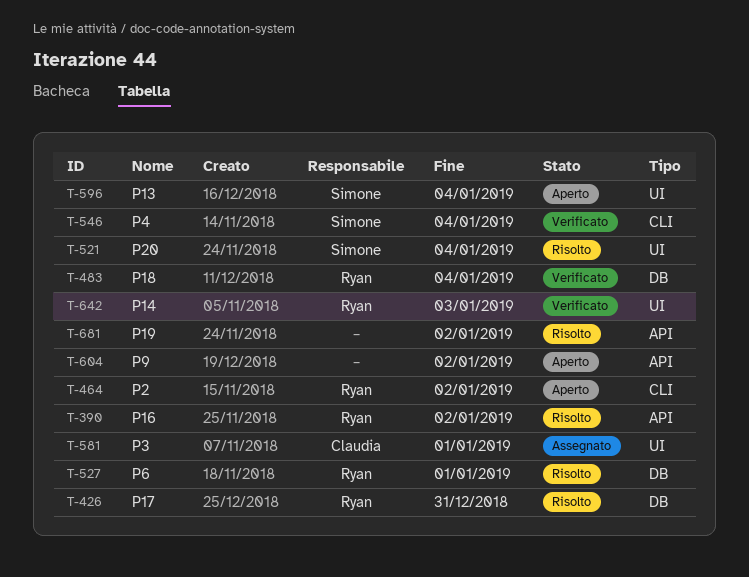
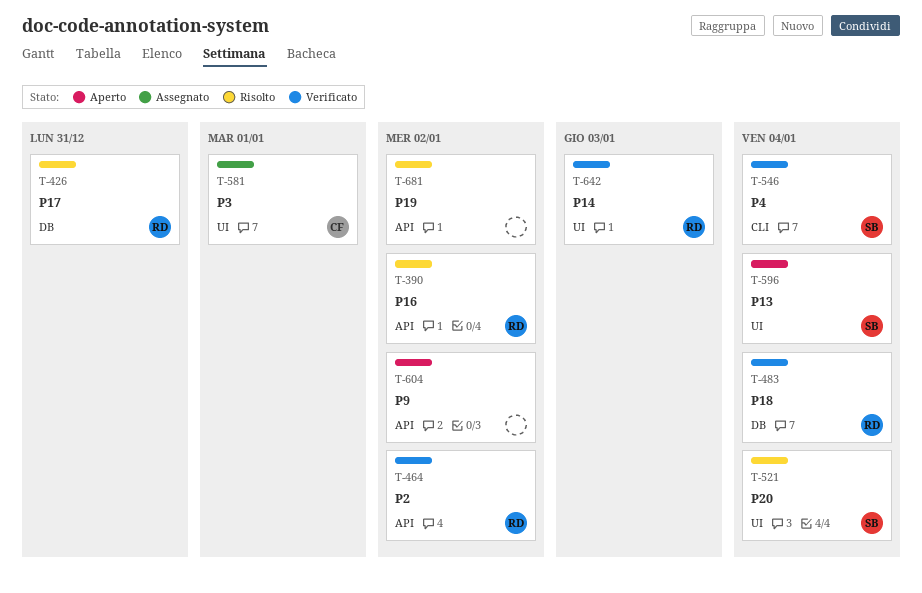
T-464, status: Aperto -> Verificato
T-464, label: CLI -> API
T-527: present -> none

